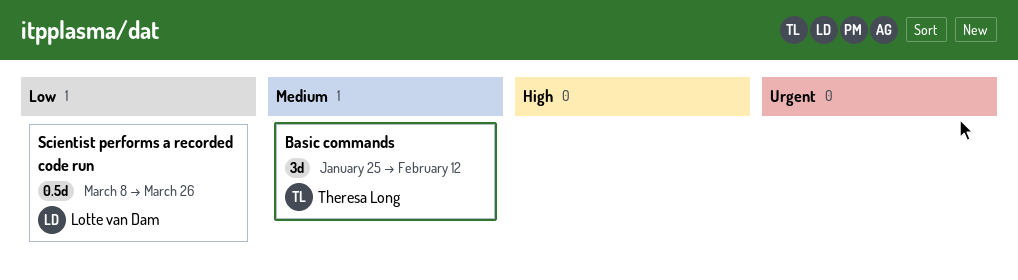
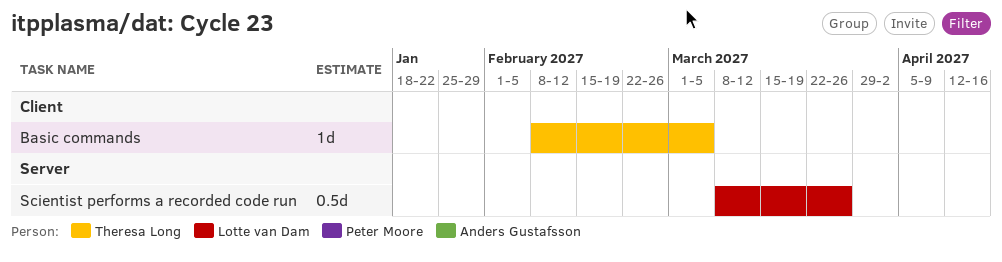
Basic commands, estimate: 3d -> 1d
Basic commands, start: Jan 25 -> Feb 8
Basic commands, due: Feb 12 -> Mar 5

